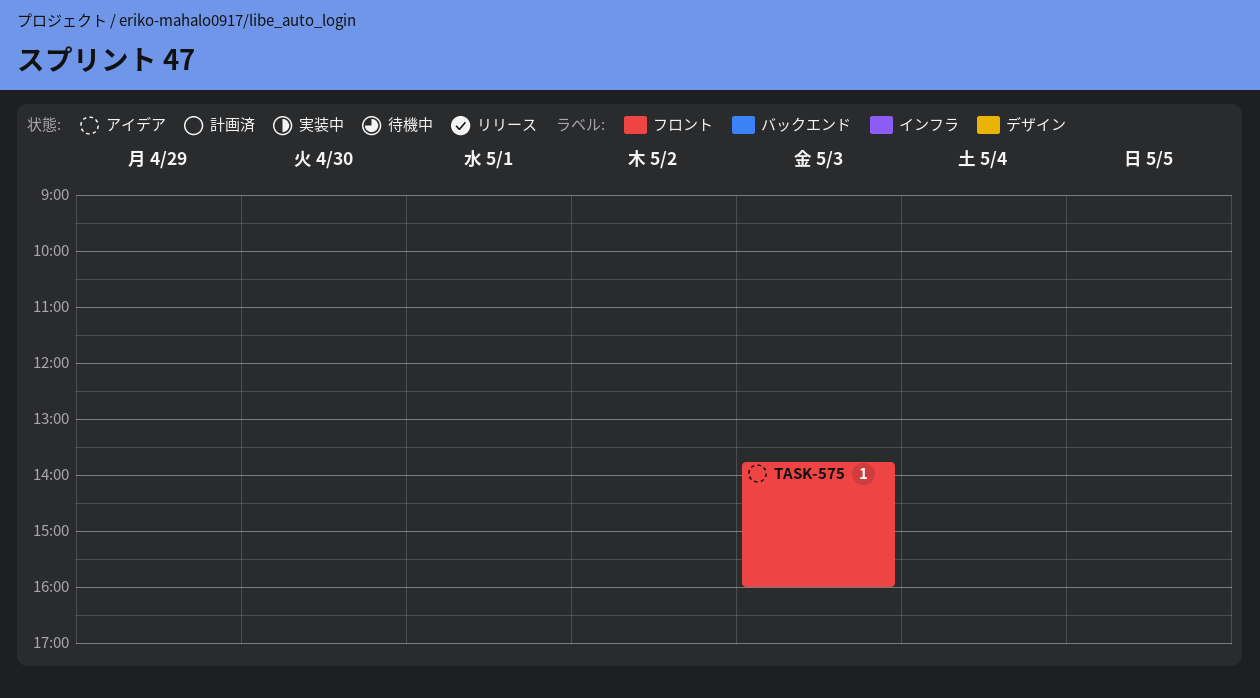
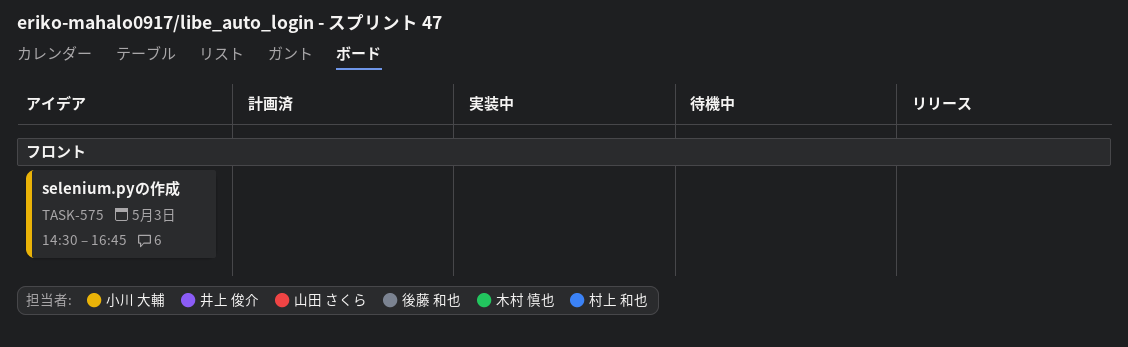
TASK-575, begins: 13:45 -> 14:30
TASK-575, ends: 16:00 -> 16:45

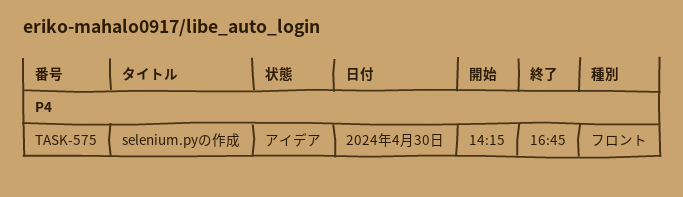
TASK-575, day: May 3 -> Apr 30
TASK-575, begins: 14:30 -> 14:15

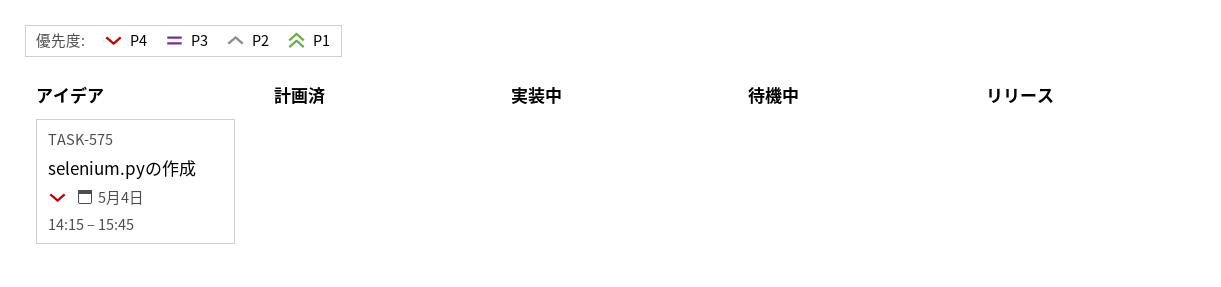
TASK-575, day: Apr 30 -> May 4
TASK-575, ends: 16:45 -> 15:45

